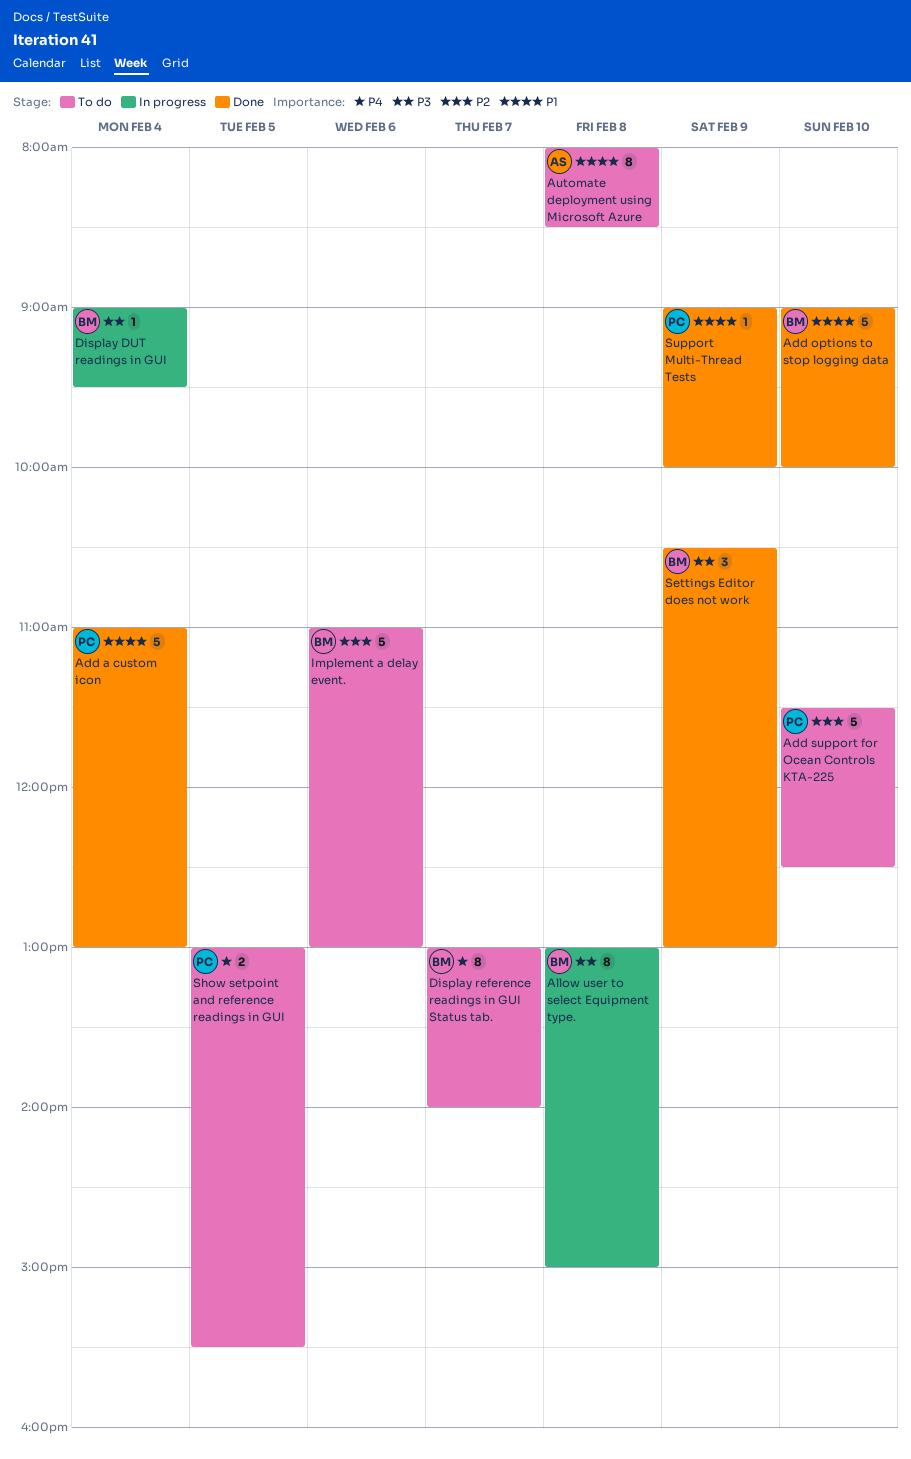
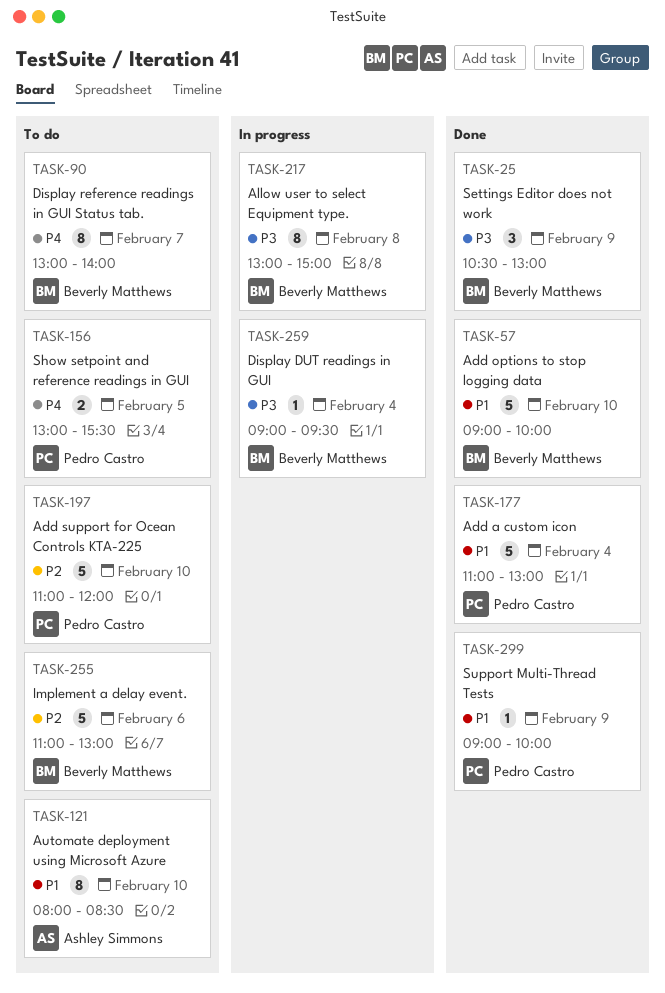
Add support for Ocean Controls KTA-225, begins: 11:30 -> 11:00
Add support for Ocean Controls KTA-225, ends: 12:30 -> 12:00
Automate deployment using Microsoft Azure, day: Feb 8 -> Feb 10

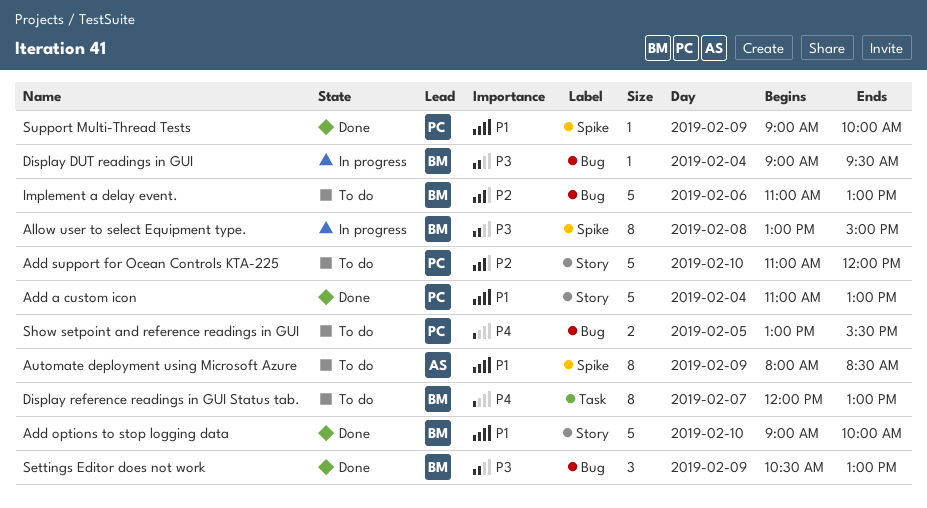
Automate deployment using Microsoft Azure, day: Feb 10 -> Feb 9
Display reference readings in GUI Status tab., begins: 13:00 -> 12:00
Display reference readings in GUI Status tab., ends: 14:00 -> 13:00

